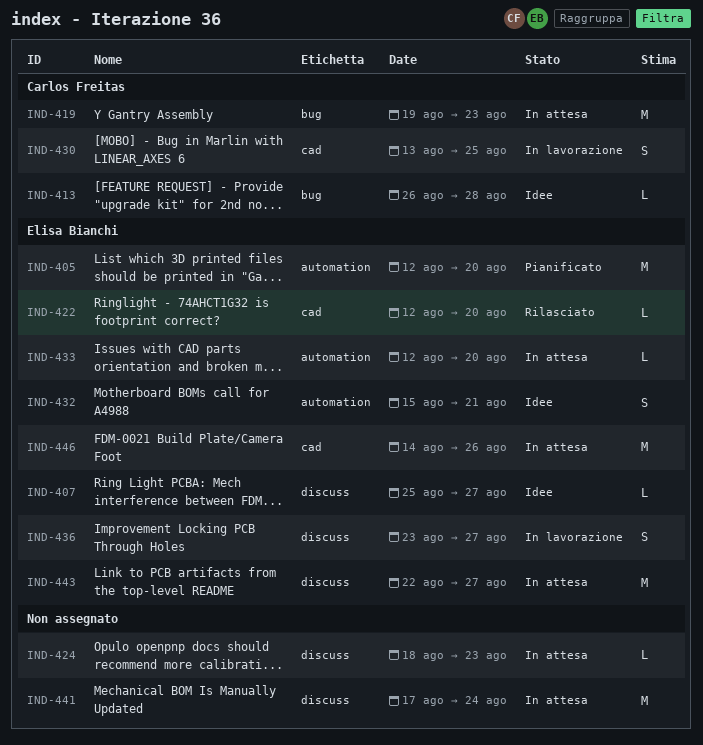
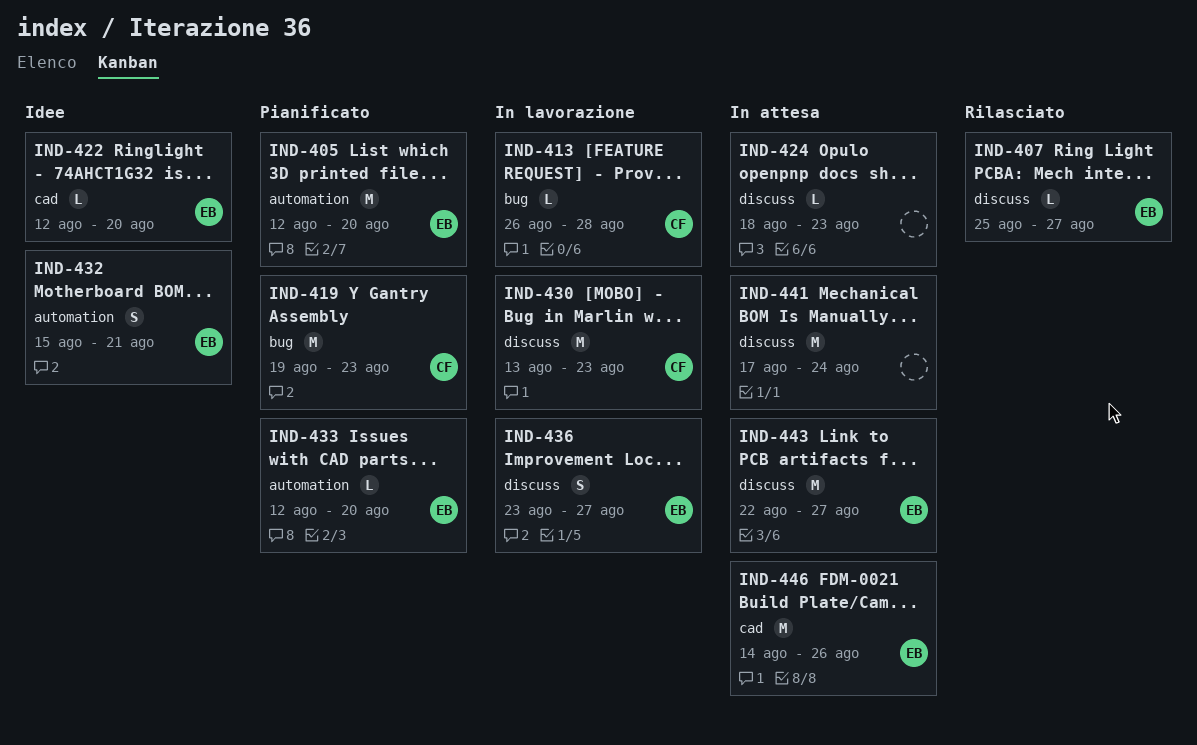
IND-407, status: Idee -> Rilasciato
IND-413, status: Idee -> In lavorazione
IND-419, status: In attesa -> Pianificato
IND-422, status: Rilasciato -> Idee
IND-430, label: cad -> discuss
IND-430, estimate: S -> M
IND-430, due: Aug 25 -> Aug 23
IND-433, status: In attesa -> Pianificato

